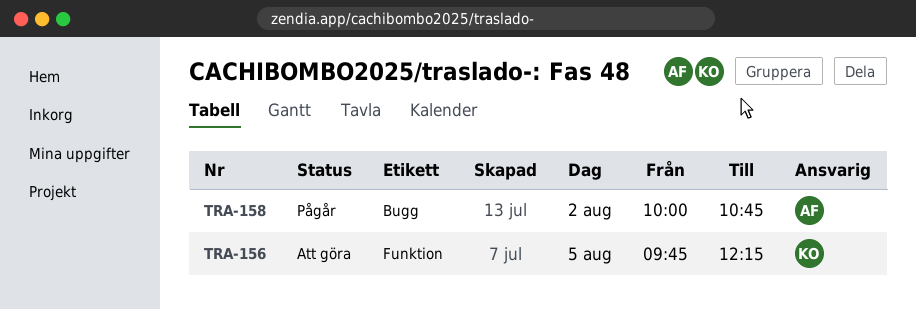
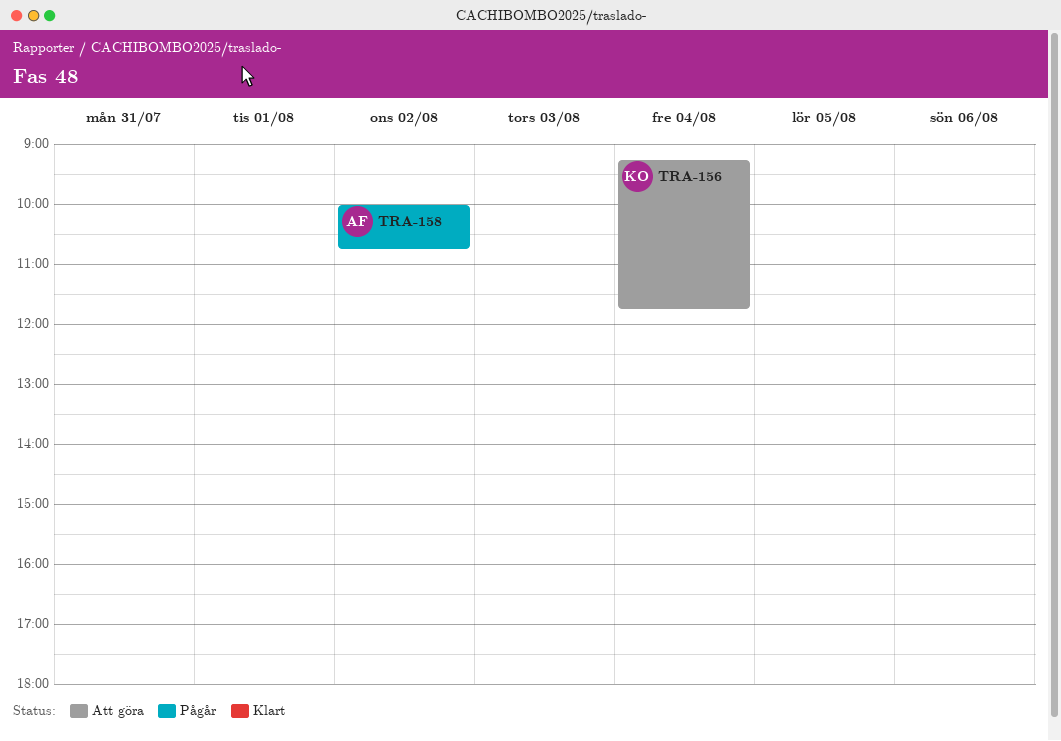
TRA-156, day: Aug 5 -> Aug 4
TRA-156, begins: 09:45 -> 09:15
TRA-156, ends: 12:15 -> 11:45

